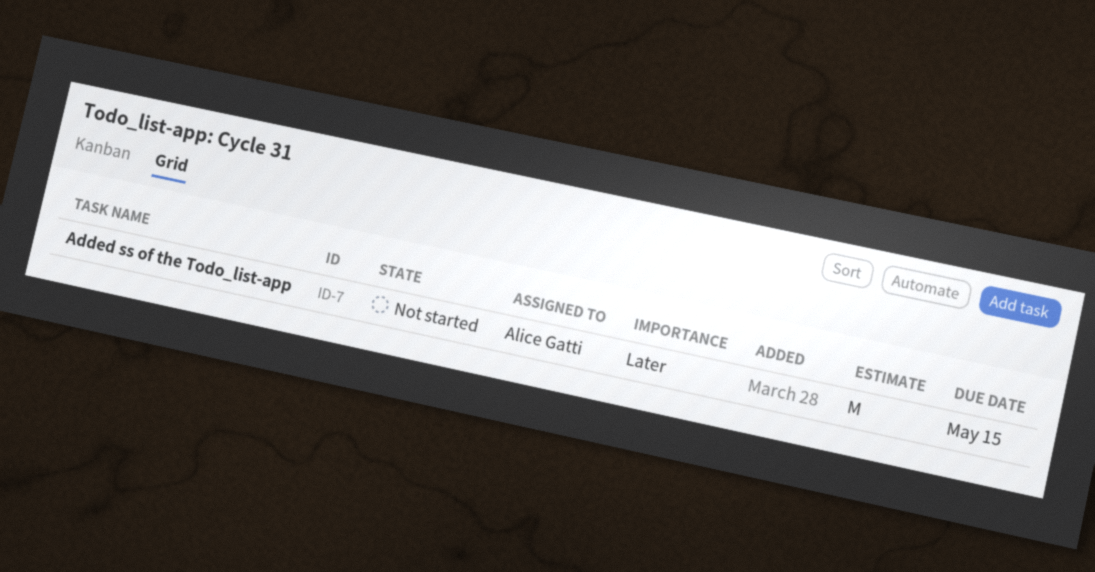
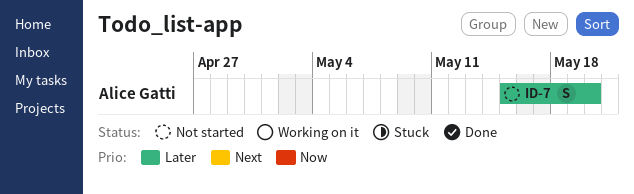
ID-7, estimate: M -> S
ID-7, due: May 15 -> May 20

